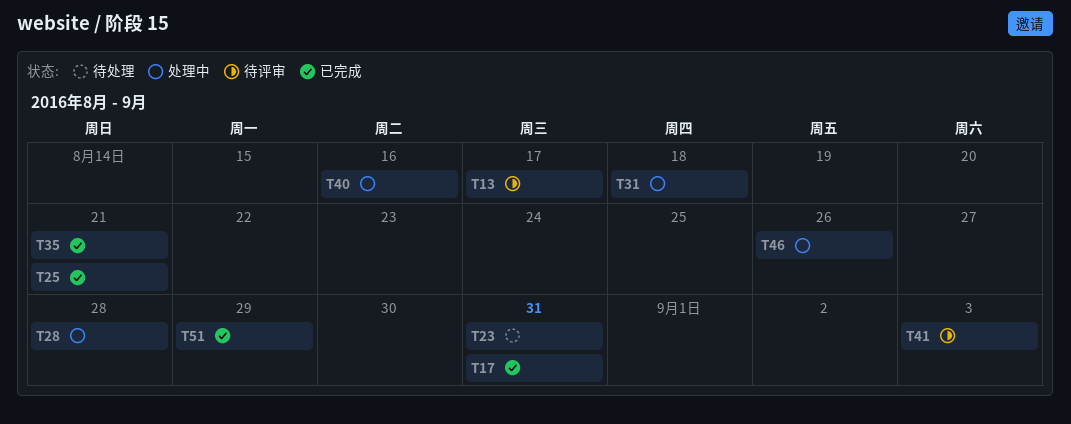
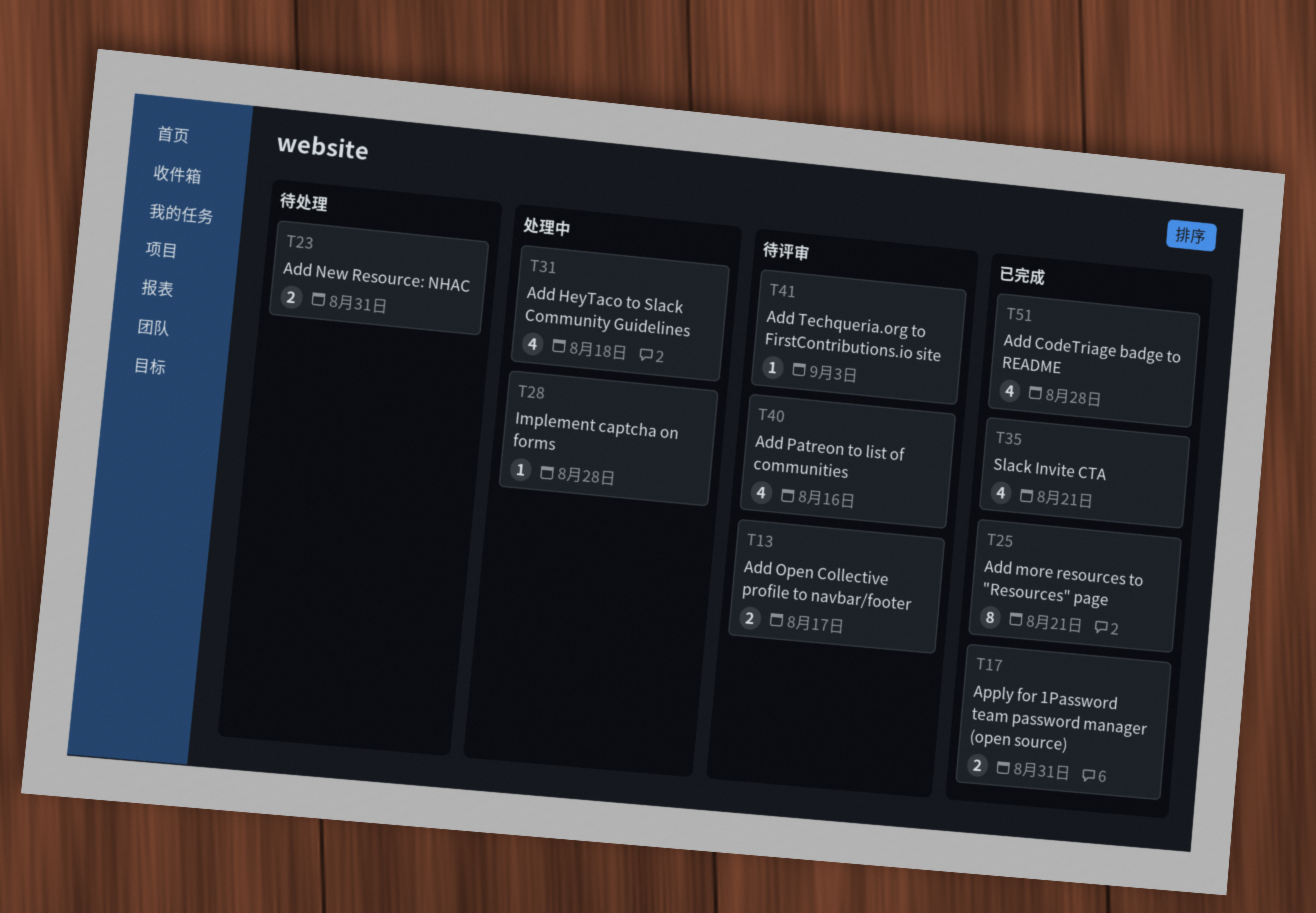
T40, status: 处理中 -> 待评审
T46: present -> none
T51, due: Aug 29 -> Aug 28

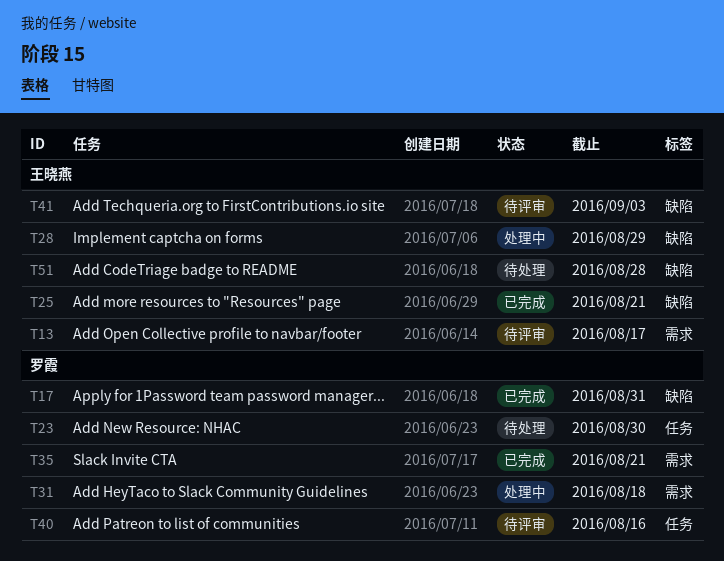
T23, due: Aug 31 -> Aug 30
T28, due: Aug 28 -> Aug 29
T51, status: 已完成 -> 待处理

